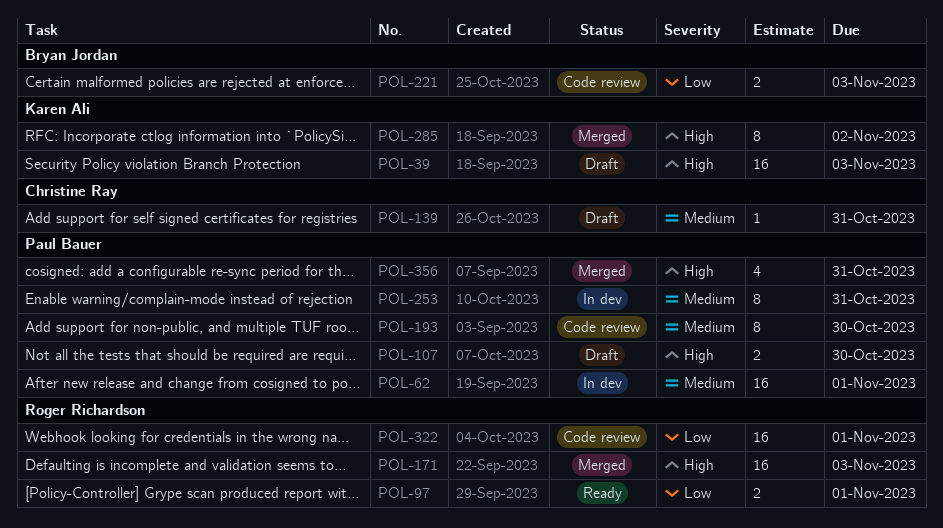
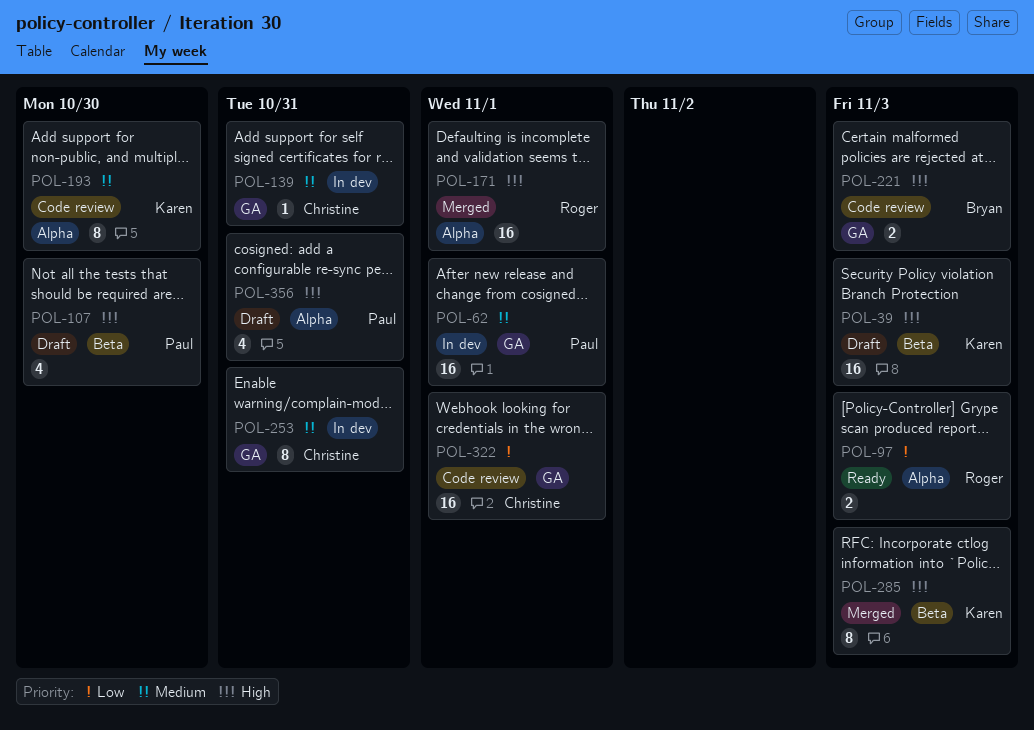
POL-97, due: Nov 1 -> Nov 3
POL-107, estimate: 2 -> 4
POL-139, status: Draft -> In dev
POL-171, due: Nov 3 -> Nov 1
POL-193, owner: Paul Bauer -> Karen Ali
POL-221, priority: Low -> High
POL-253, owner: Paul Bauer -> Christine Ray
POL-285, due: Nov 2 -> Nov 3
POL-322, owner: Roger Richardson -> Christine Ray
POL-356, status: Merged -> Draft

